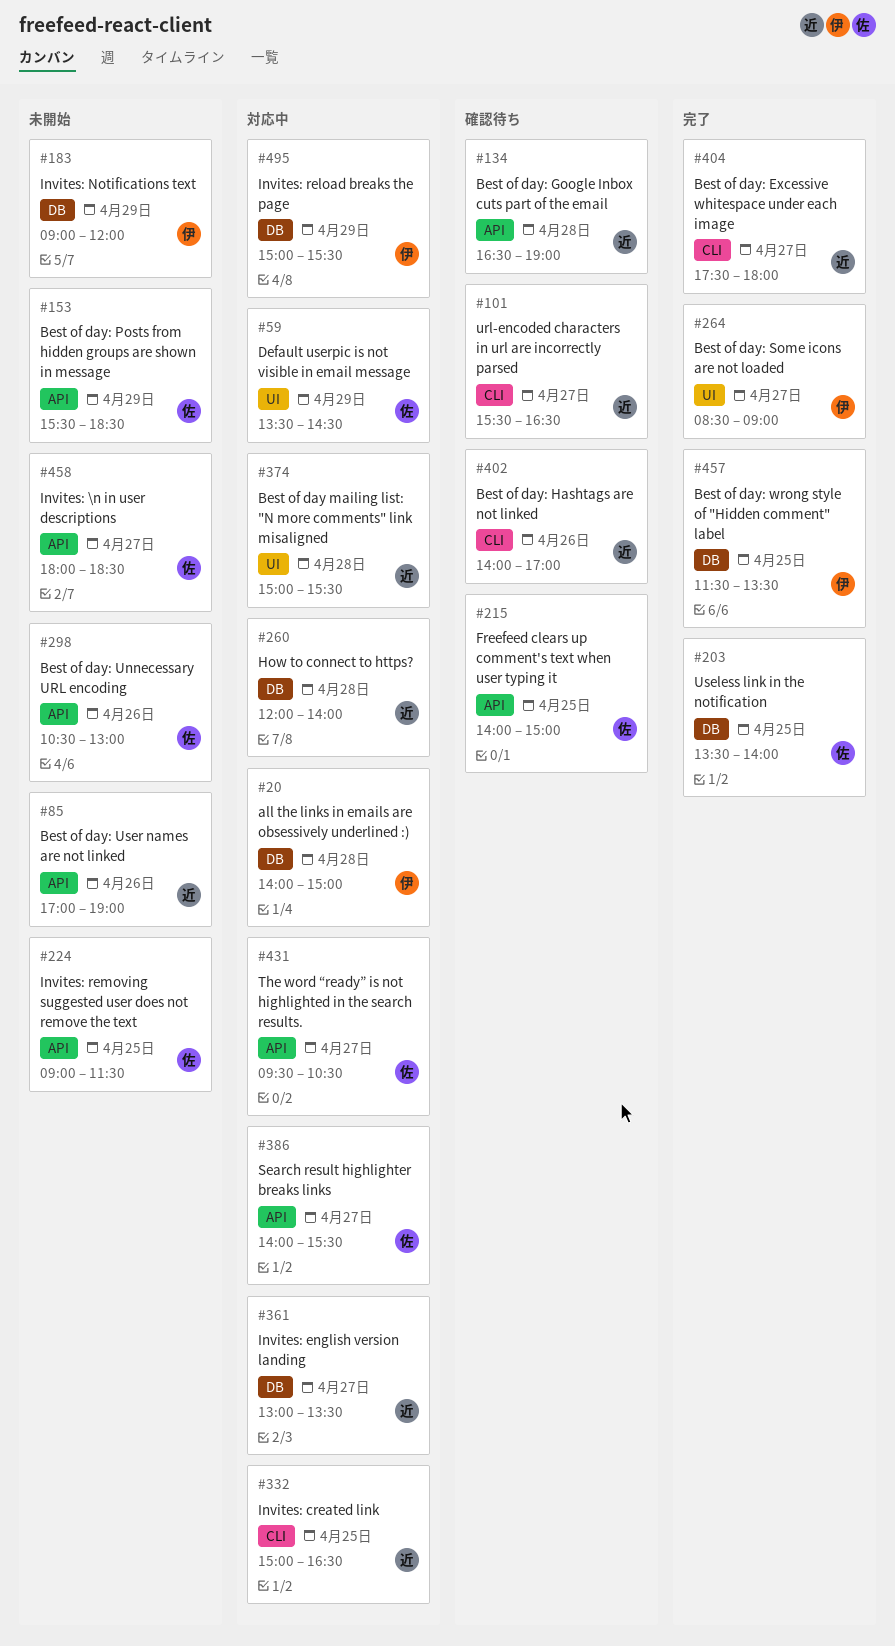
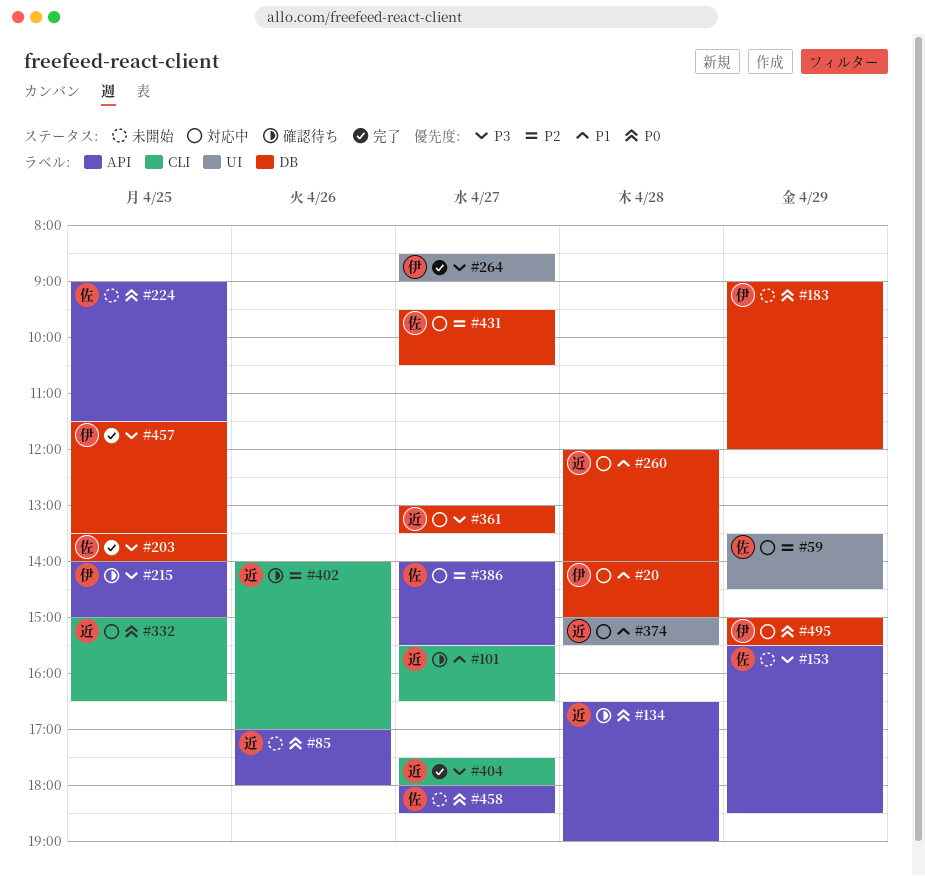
#85, ends: 19:00 -> 18:00
#215, owner: 佐 -> 伊
#298: present -> none
#431, label: API -> DB

